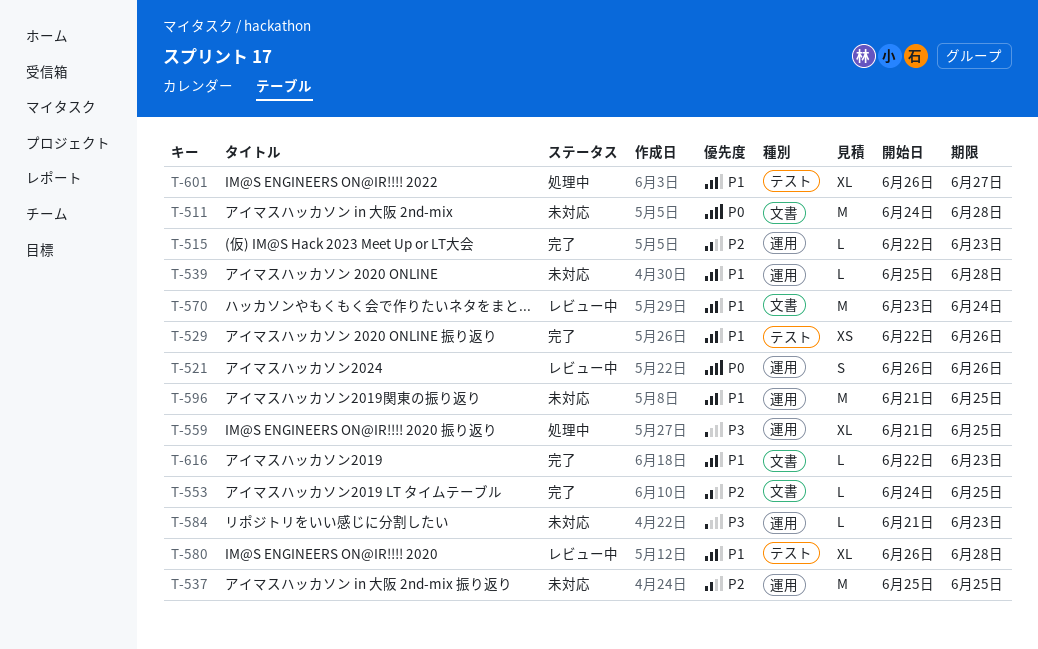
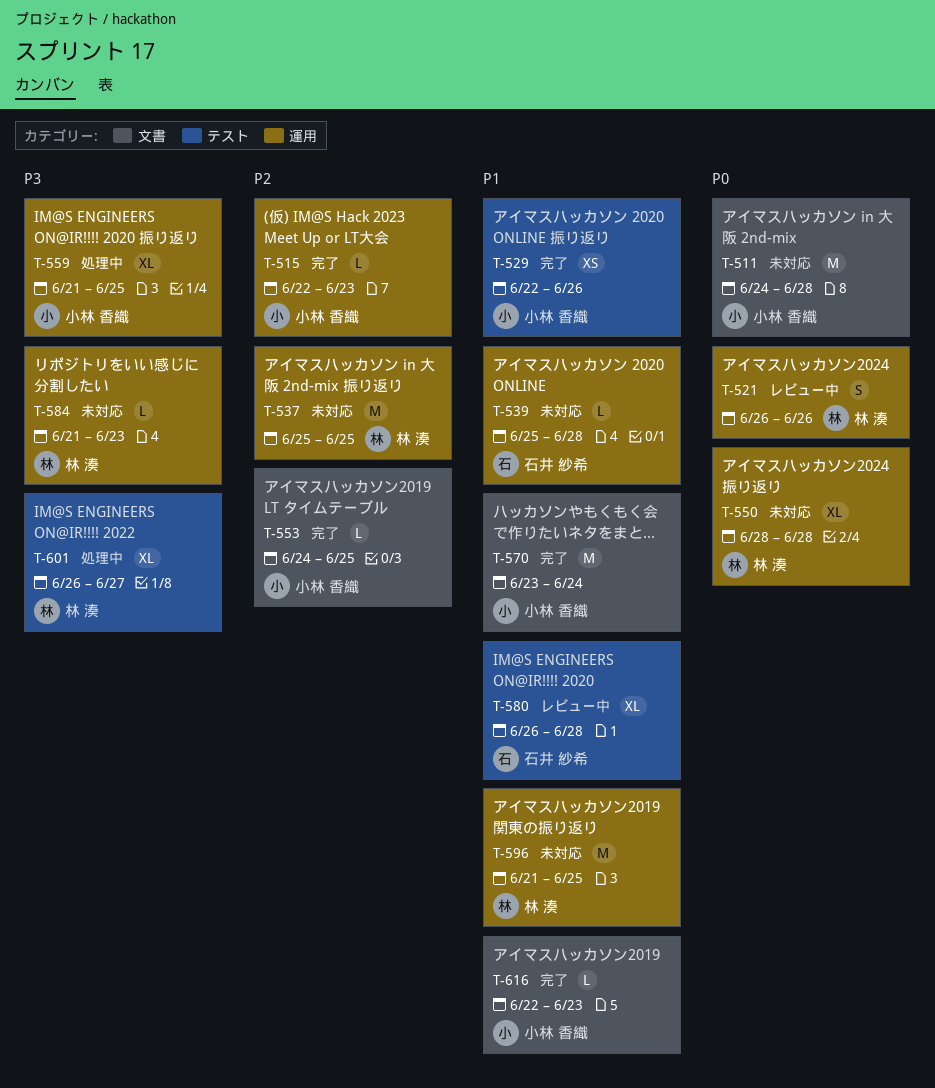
T-550: none -> present
T-570, status: レビュー中 -> 完了
T-601, priority: P1 -> P3

